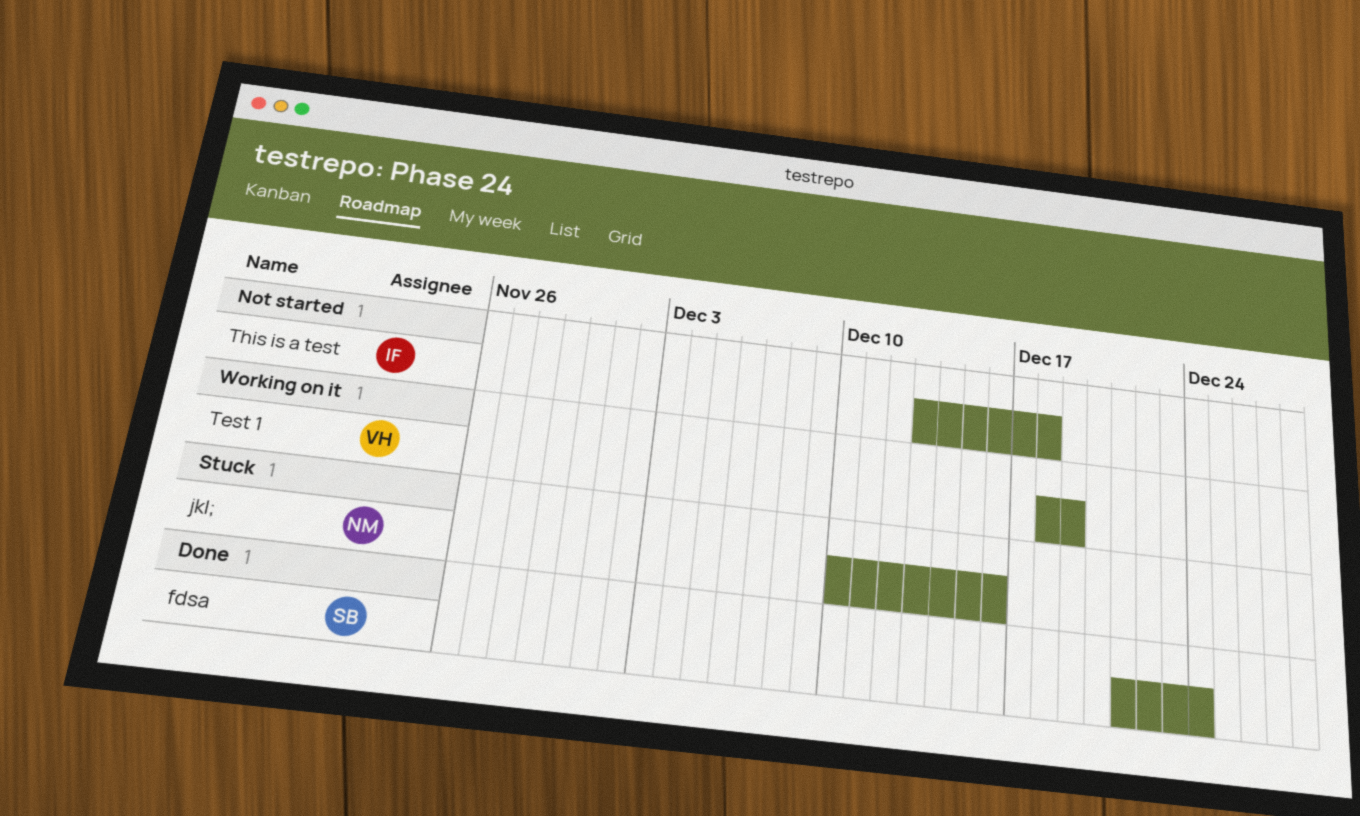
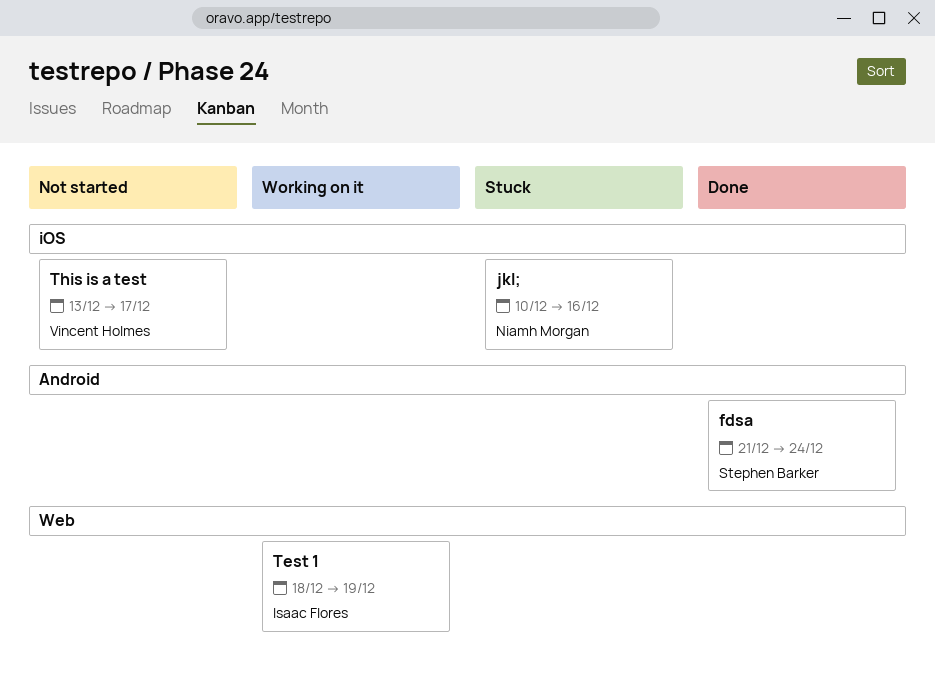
Test 1, owner: Vincent Holmes -> Isaac Flores
This is a test, owner: Isaac Flores -> Vincent Holmes
This is a test, due: Dec 18 -> Dec 17

